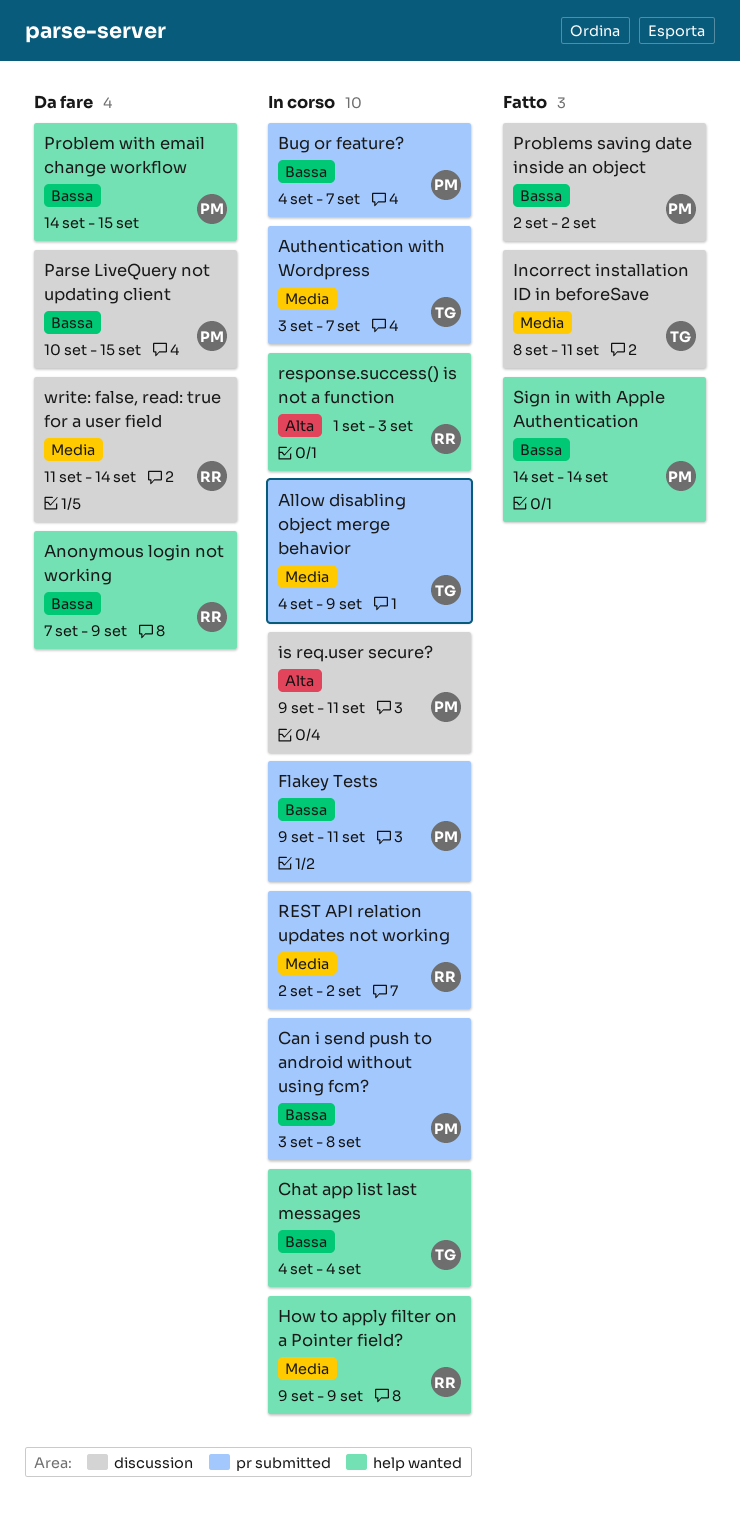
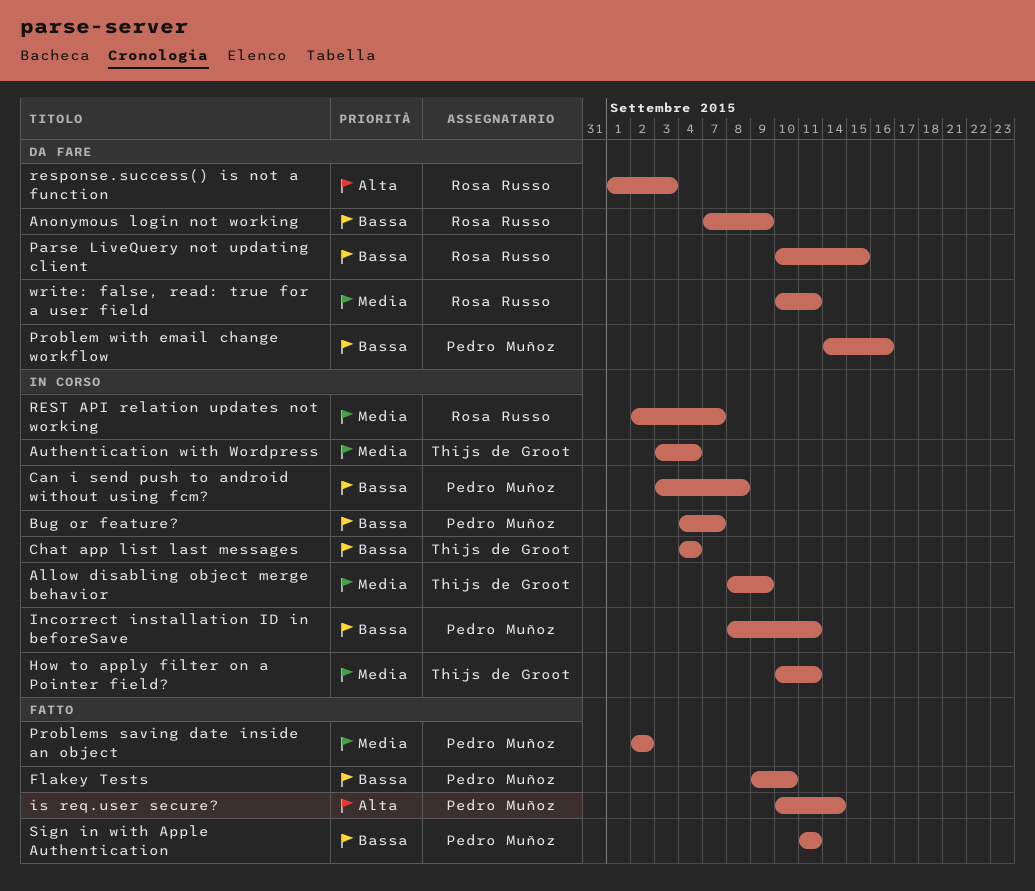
Allow disabling object merge behavior, start: Sep 4 -> Sep 8
Authentication with Wordpress, due: Sep 7 -> Sep 4
Flakey Tests, status: In corso -> Fatto
Flakey Tests, due: Sep 11 -> Sep 10
How to apply filter on a Pointer field?, owner: Rosa Russo -> Thijs de Groot
How to apply filter on a Pointer field?, start: Sep 9 -> Sep 10
How to apply filter on a Pointer field?, due: Sep 9 -> Sep 11
Incorrect installation ID in beforeSave, status: Fatto -> In corso
Incorrect installation ID in beforeSave, owner: Thijs de Groot -> Pedro Muñoz
Incorrect installation ID in beforeSave, priority: Media -> Bassa
is req.user secure?, status: In corso -> Fatto
is req.user secure?, start: Sep 9 -> Sep 10
is req.user secure?, due: Sep 11 -> Sep 14
Parse LiveQuery not updating client, owner: Pedro Muñoz -> Rosa Russo
Problem with email change workflow, due: Sep 15 -> Sep 16
Problems saving date inside an object, priority: Bassa -> Media
response.success() is not a function, status: In corso -> Da fare
REST API relation updates not working, due: Sep 2 -> Sep 7
Sign in with Apple Authentication, start: Sep 14 -> Sep 11
Sign in with Apple Authentication, due: Sep 14 -> Sep 11
write: false, read: true for a user field, start: Sep 11 -> Sep 10
write: false, read: true for a user field, due: Sep 14 -> Sep 11

